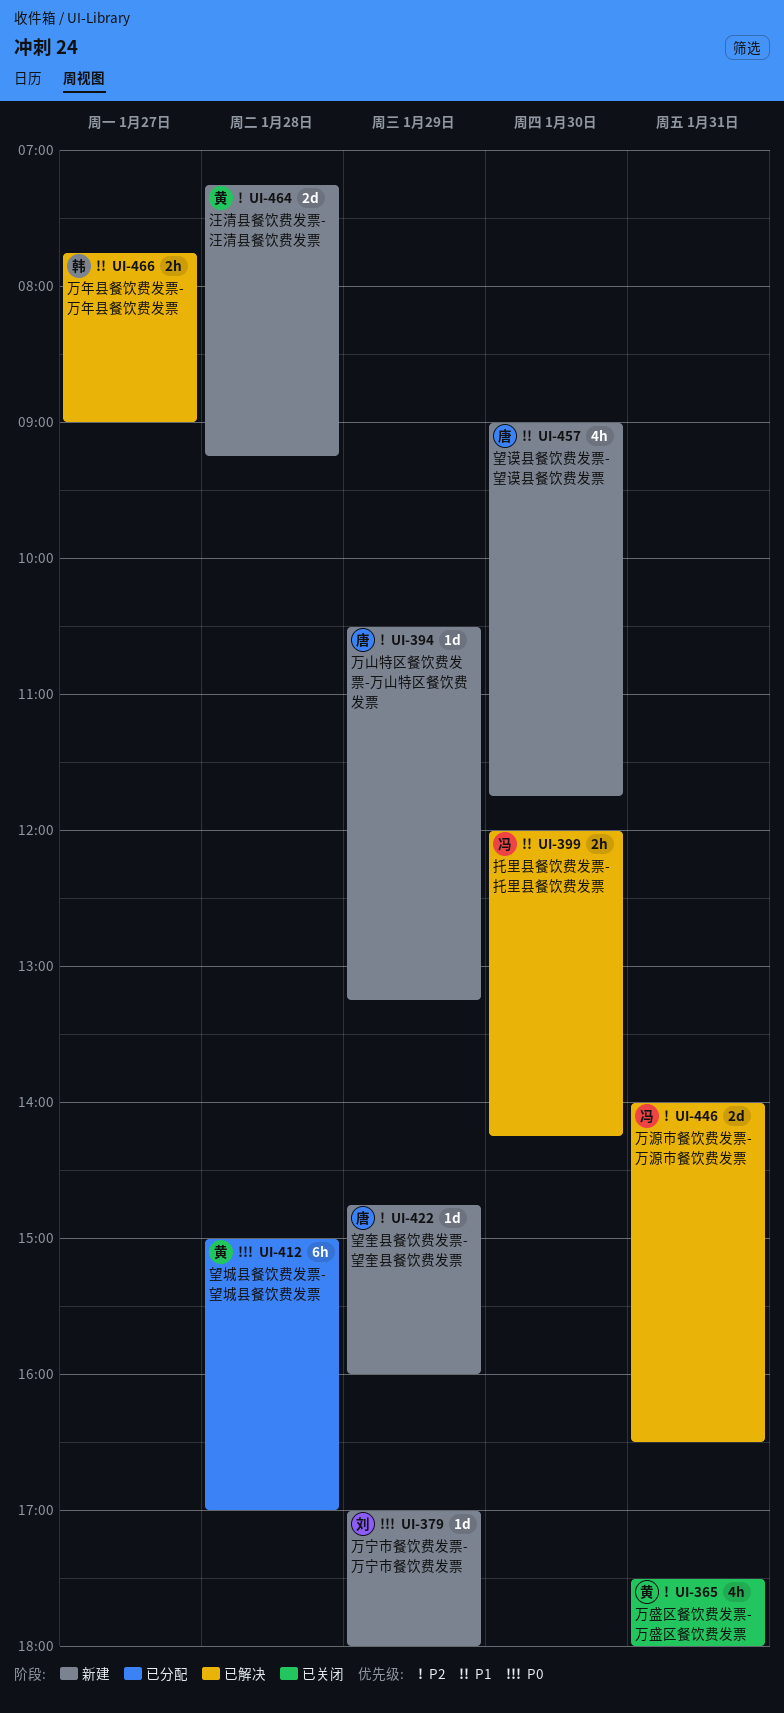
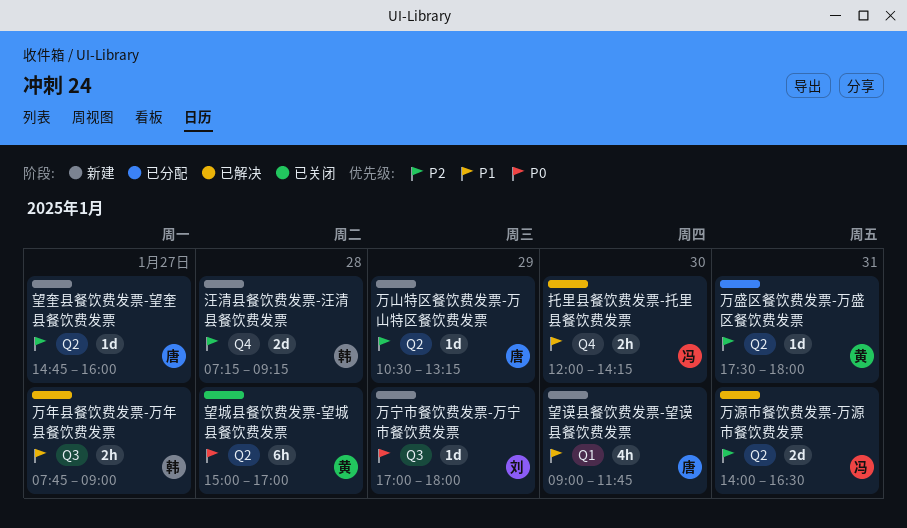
万盛区餐饮费发票-万盛区餐饮费发票, status: 已关闭 -> 已分配
万盛区餐饮费发票-万盛区餐饮费发票, estimate: 4h -> 1d
望城县餐饮费发票-望城县餐饮费发票, status: 已分配 -> 已关闭
望奎县餐饮费发票-望奎县餐饮费发票, day: Jan 29 -> Jan 27
汪清县餐饮费发票-汪清县餐饮费发票, owner: 黄 -> 韩

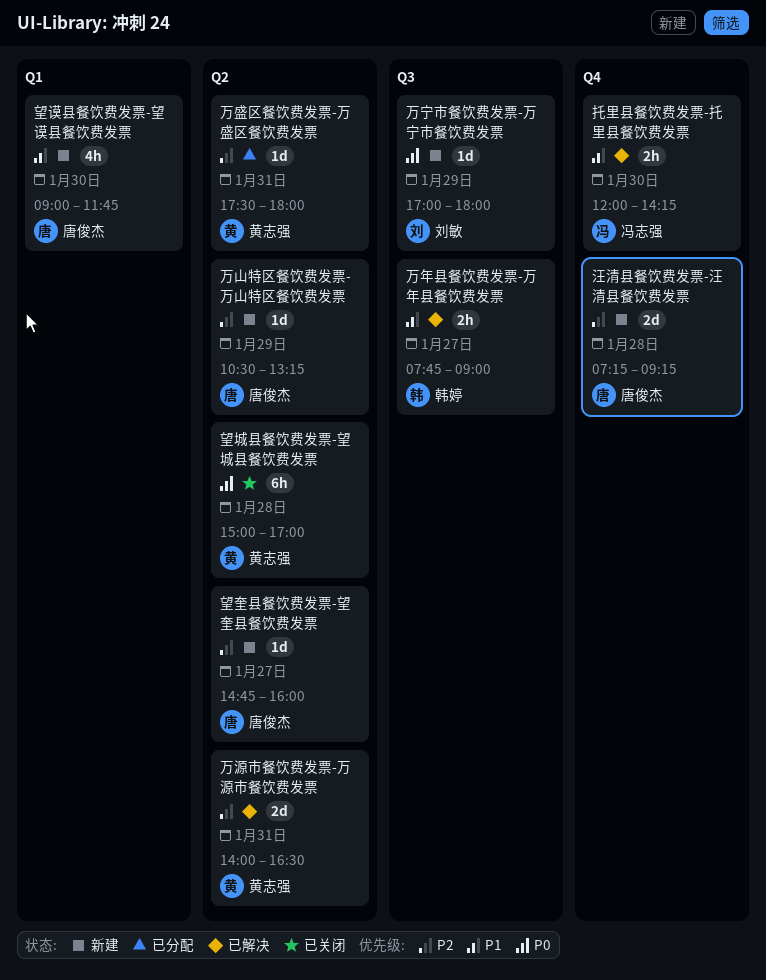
万源市餐饮费发票-万源市餐饮费发票, owner: 冯志强 -> 黄志强
汪清县餐饮费发票-汪清县餐饮费发票, owner: 韩婷 -> 唐俊杰

